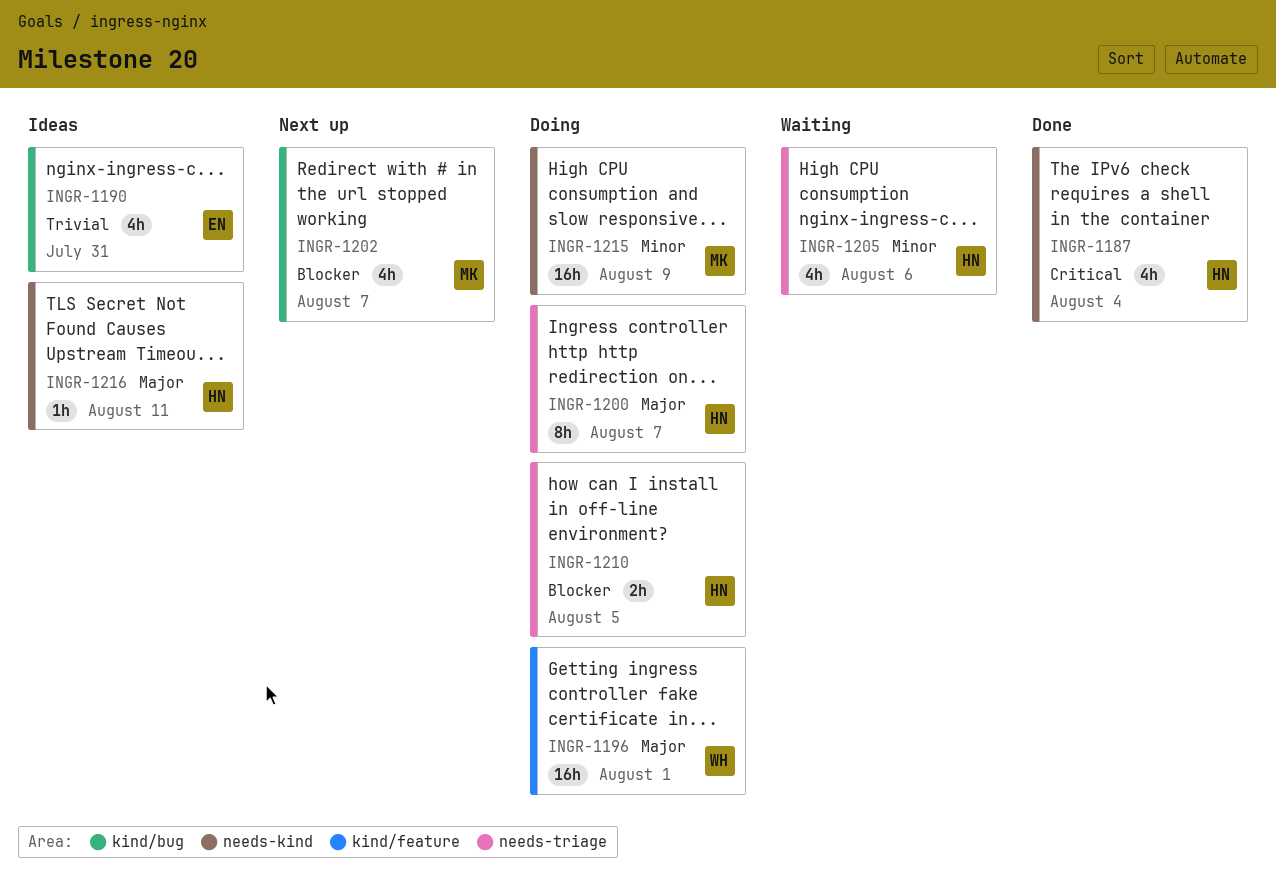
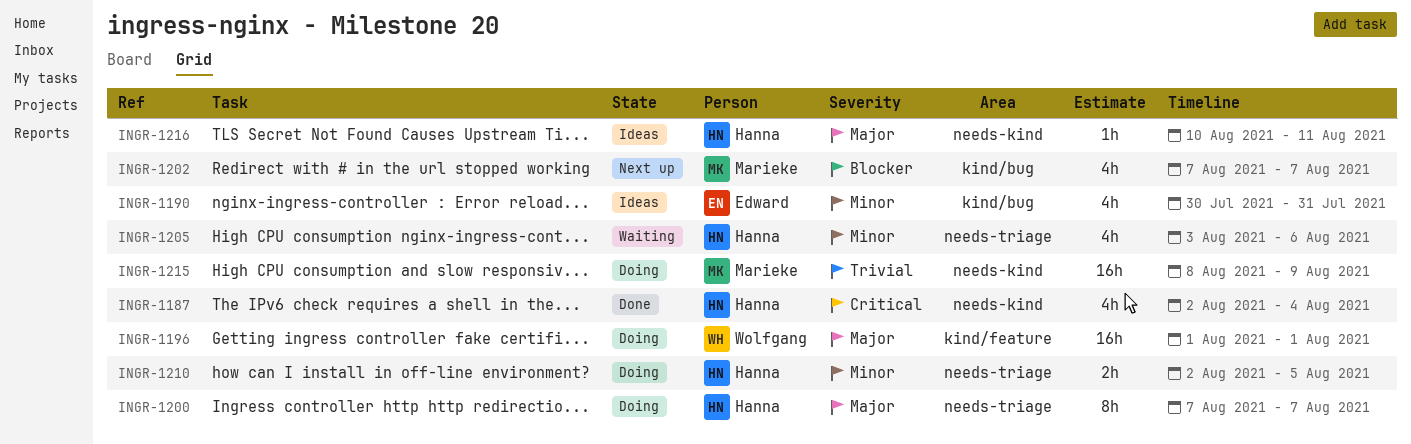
INGR-1190, priority: Trivial -> Minor
INGR-1210, priority: Blocker -> Minor
INGR-1215, priority: Minor -> Trivial

